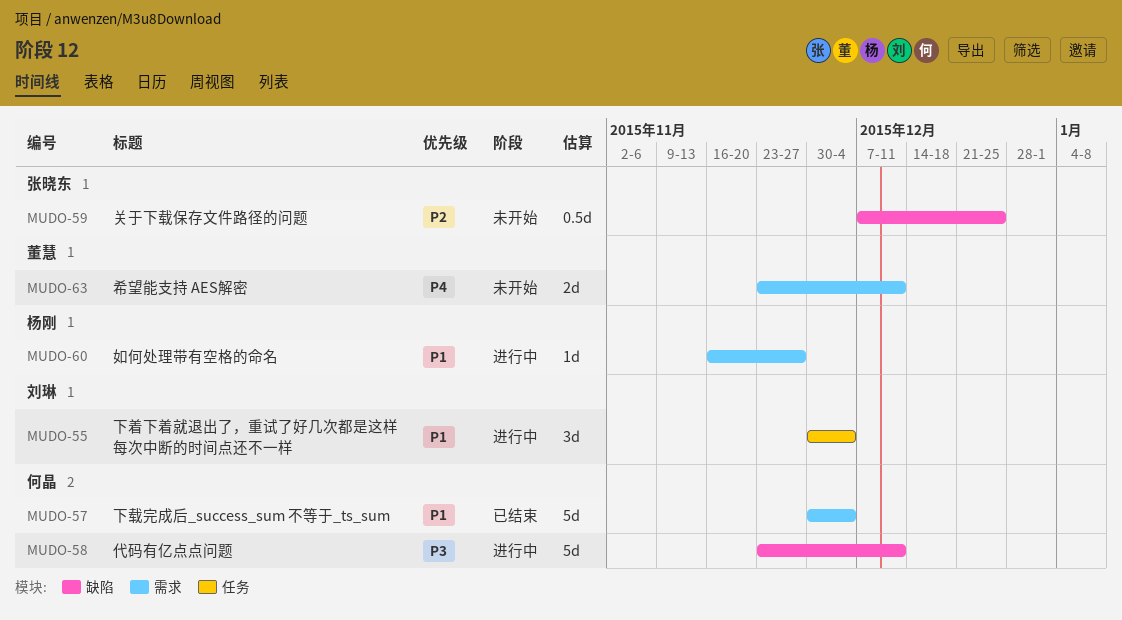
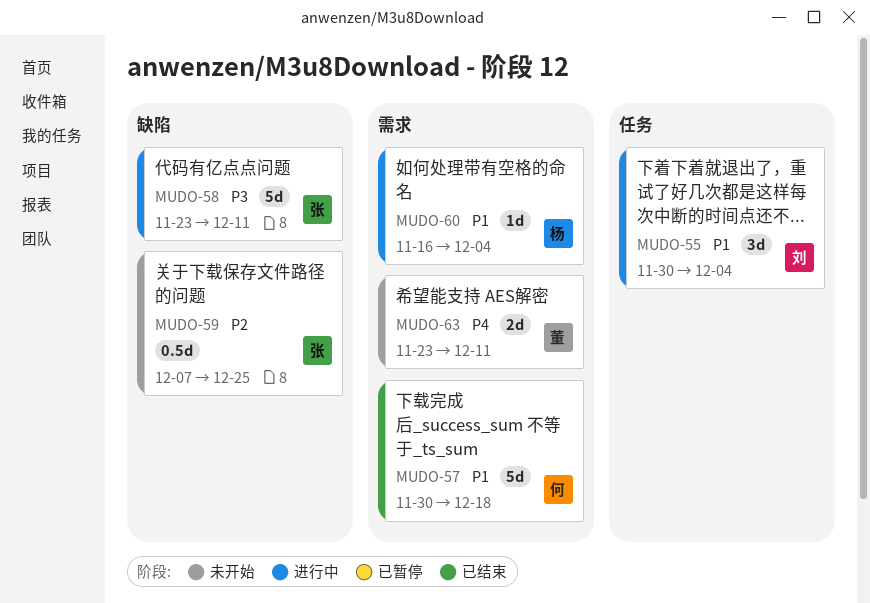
MUDO-57, due: Dec 4 -> Dec 18
MUDO-58, owner: 何晶 -> 张晓东
MUDO-60, due: Nov 27 -> Dec 4

